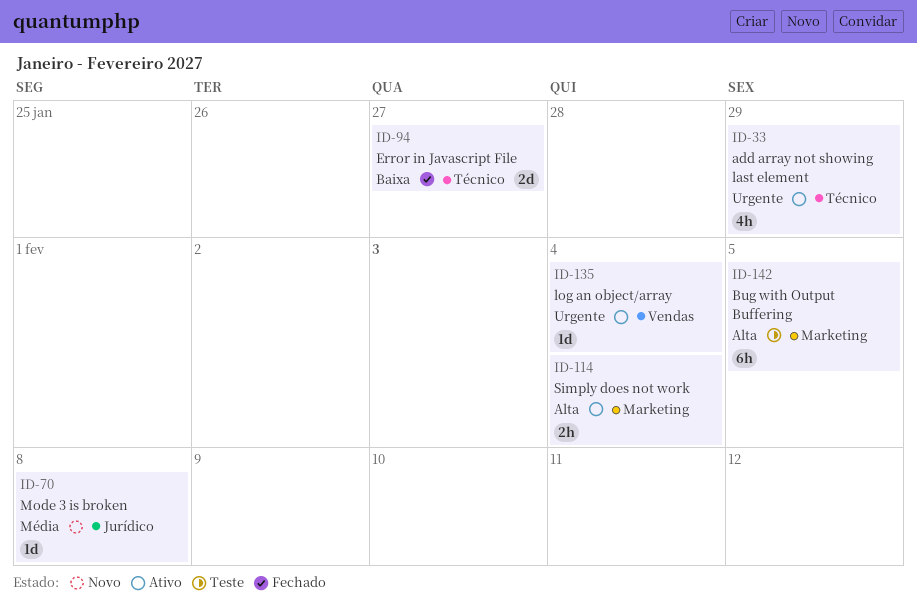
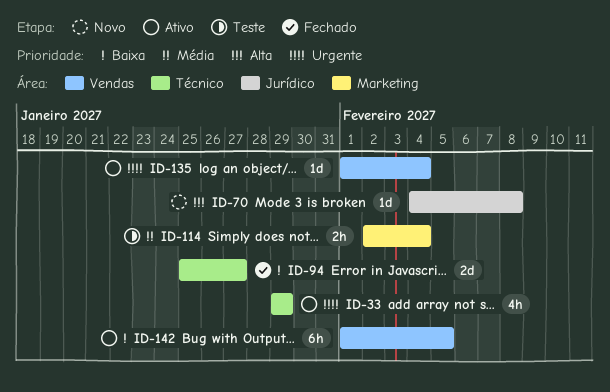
ID-70, priority: Média -> Alta
ID-114, status: Ativo -> Teste
ID-114, priority: Alta -> Média
ID-142, status: Teste -> Ativo
ID-142, priority: Alta -> Baixa
ID-142, label: Marketing -> Vendas

